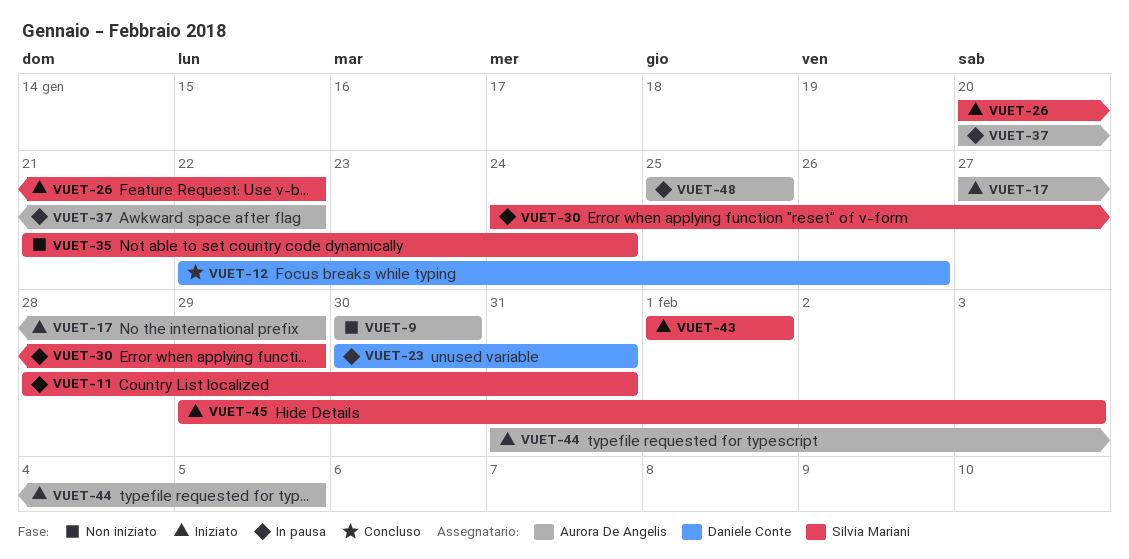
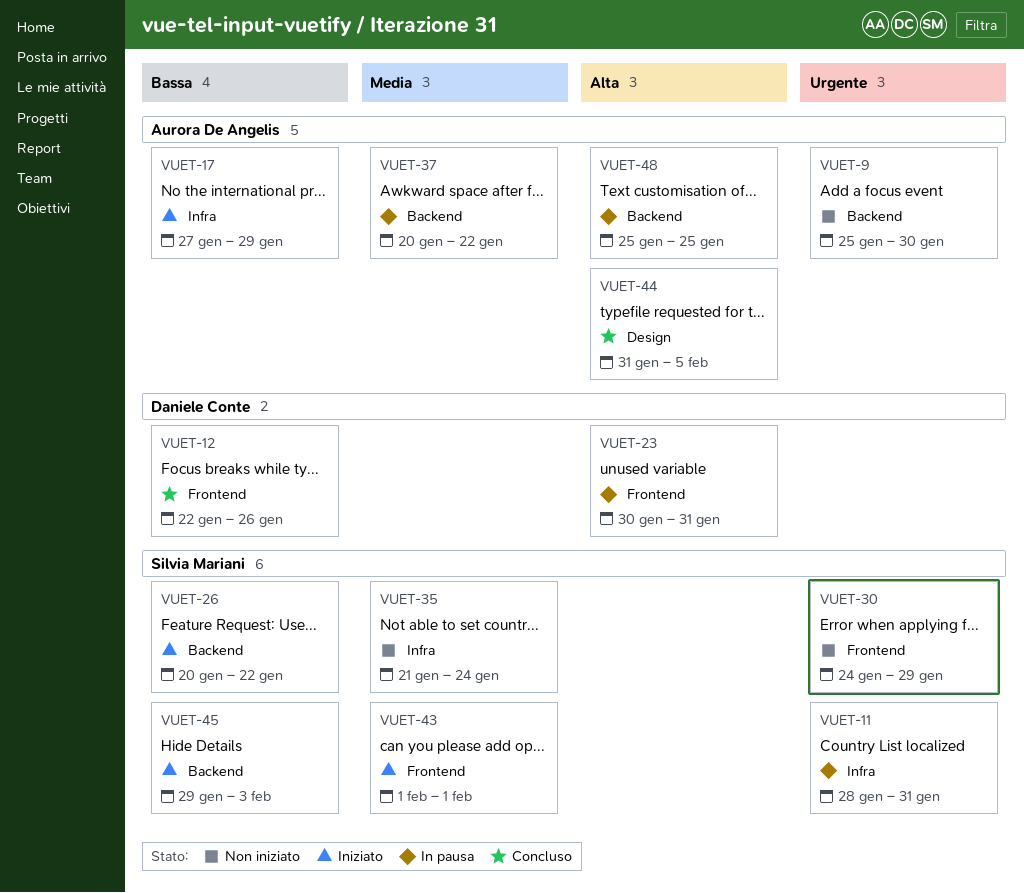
VUET-9, start: Jan 30 -> Jan 25
VUET-30, status: In pausa -> Non iniziato
VUET-44, status: Iniziato -> Concluso

